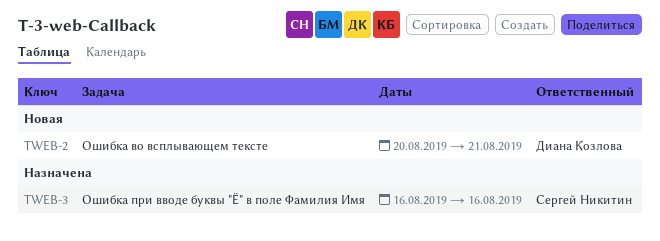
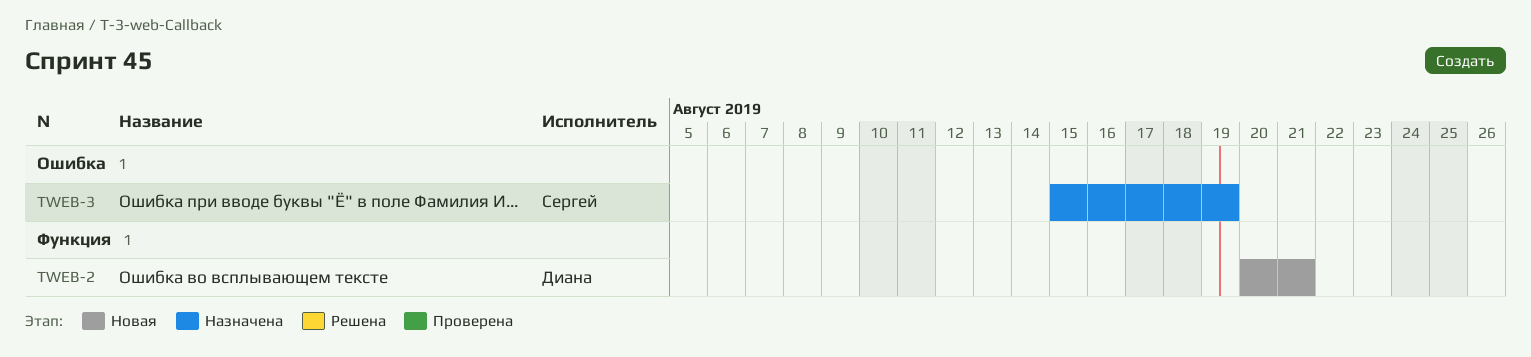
TWEB-3, start: Aug 16 -> Aug 15
TWEB-3, due: Aug 16 -> Aug 19

